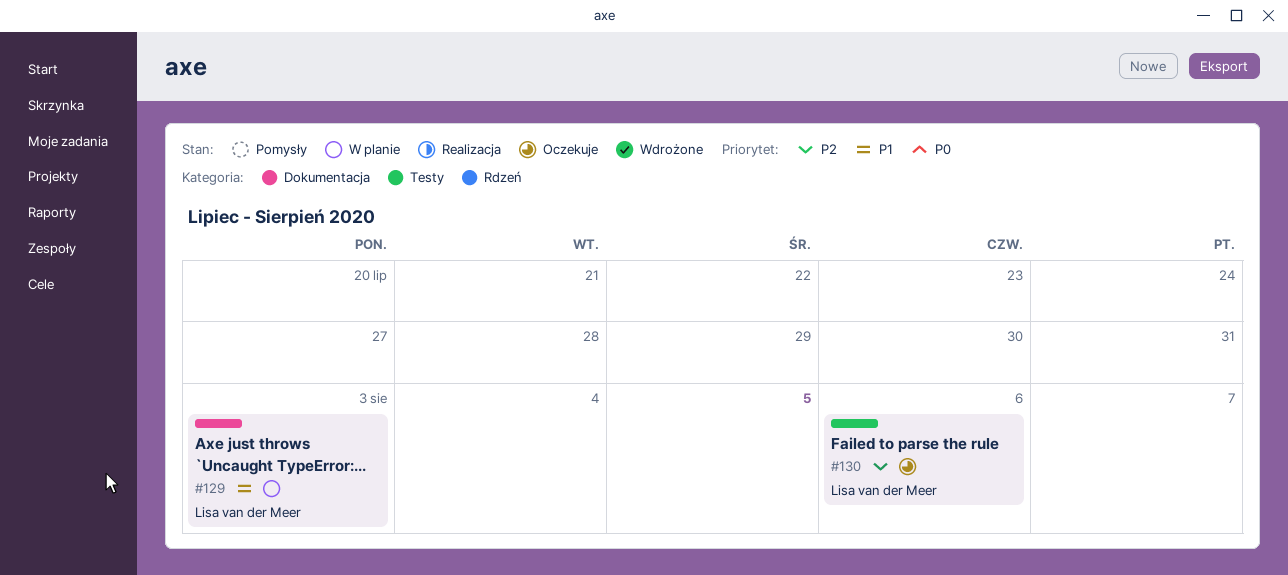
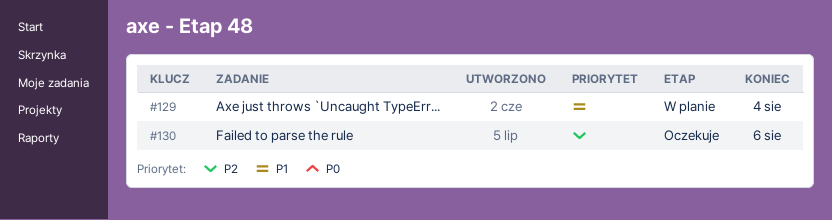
#129, due: Aug 3 -> Aug 4

